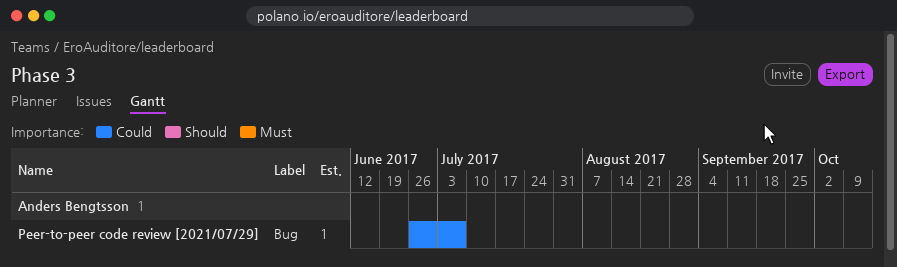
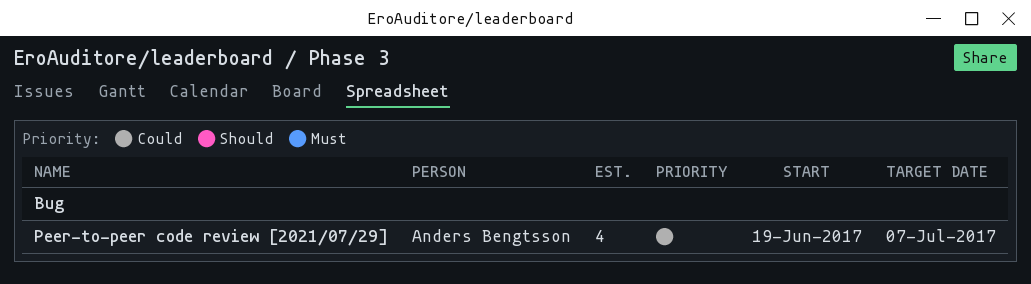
Peer-to-peer code review [2021/07/29], estimate: 1 -> 4
Peer-to-peer code review [2021/07/29], start: Jun 26 -> Jun 19

